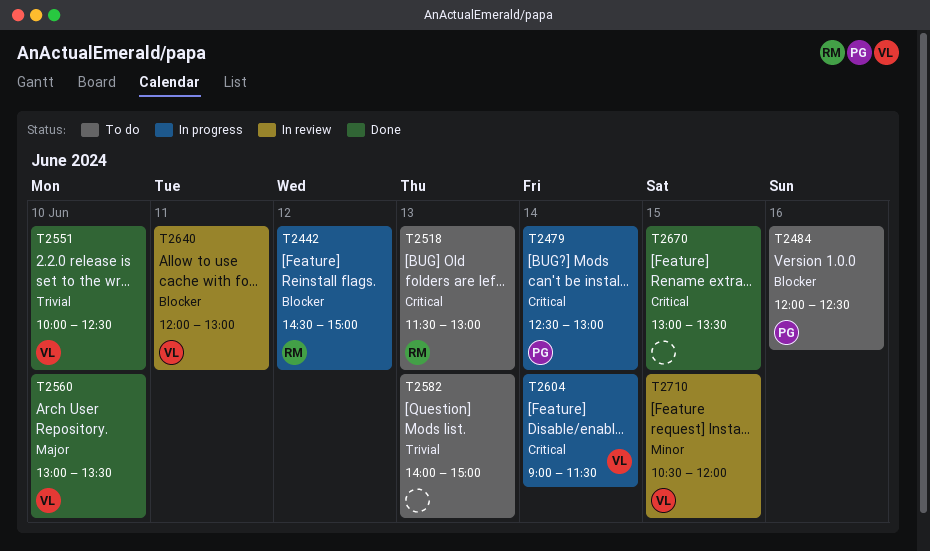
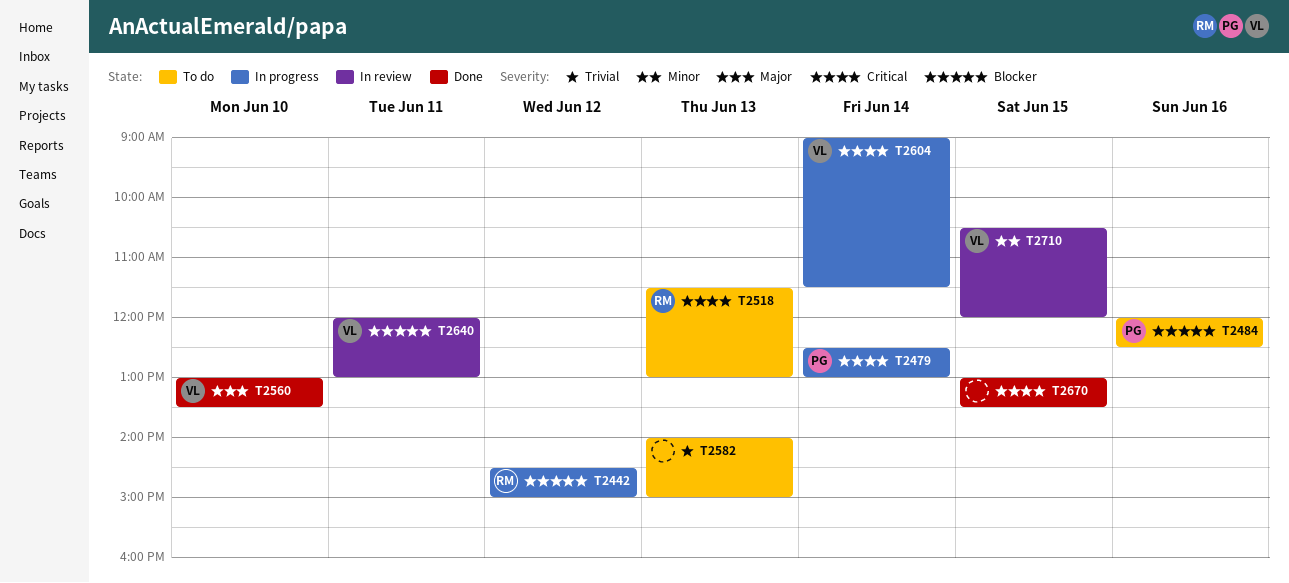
T2551: present -> none

